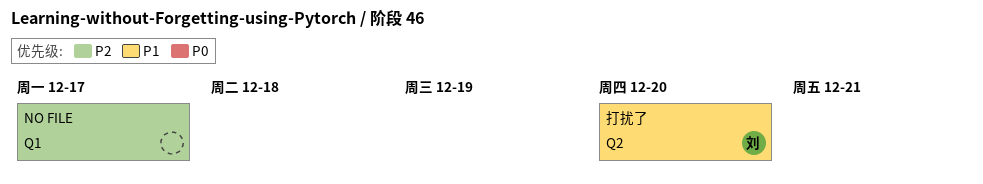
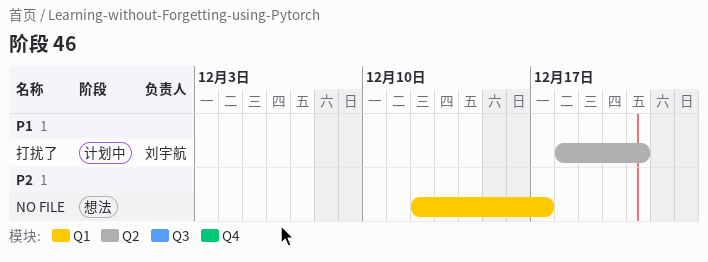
打扰了, due: Dec 20 -> Dec 21

